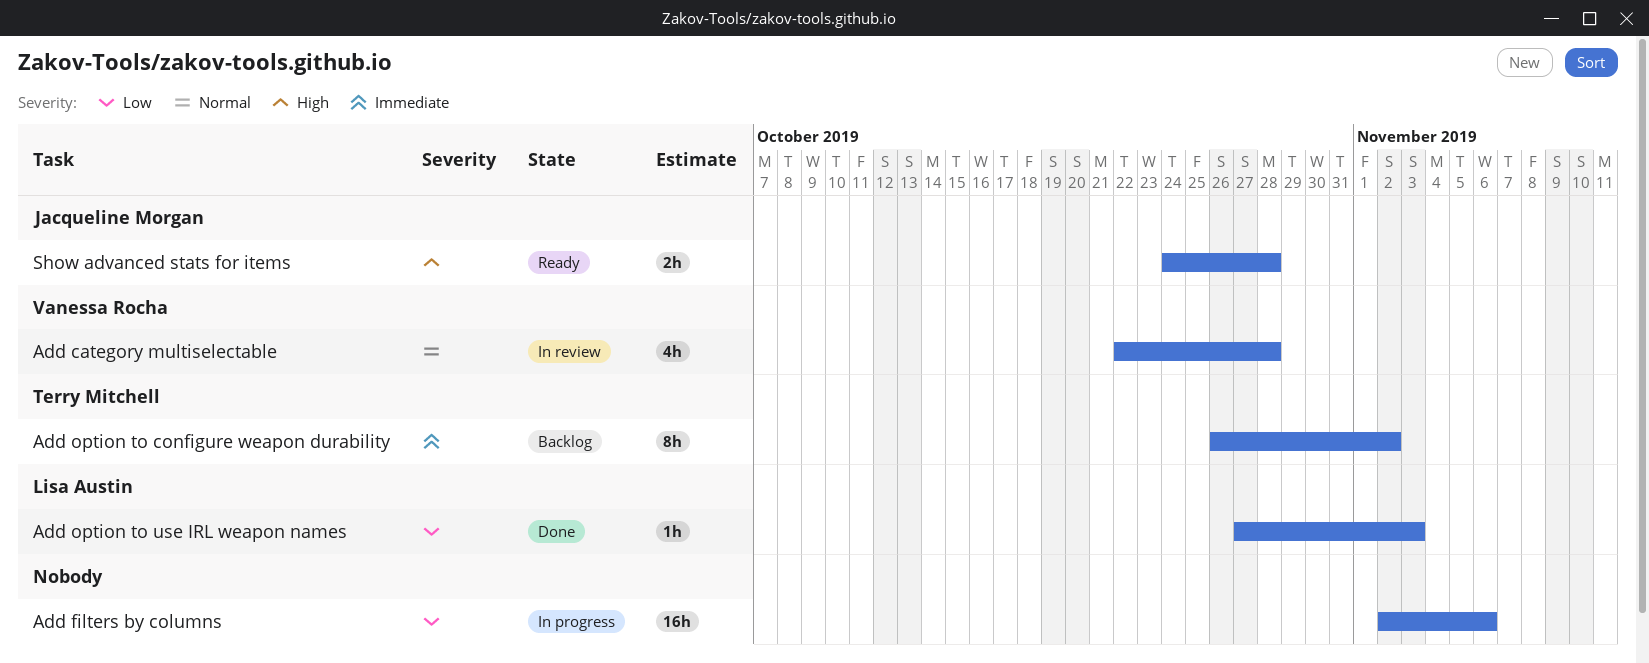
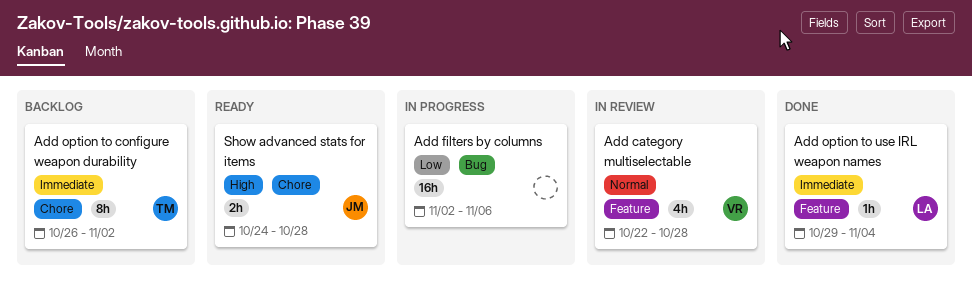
Add option to use IRL weapon names, priority: Low -> Immediate
Add option to use IRL weapon names, start: Oct 27 -> Oct 29
Add option to use IRL weapon names, due: Nov 3 -> Nov 4

